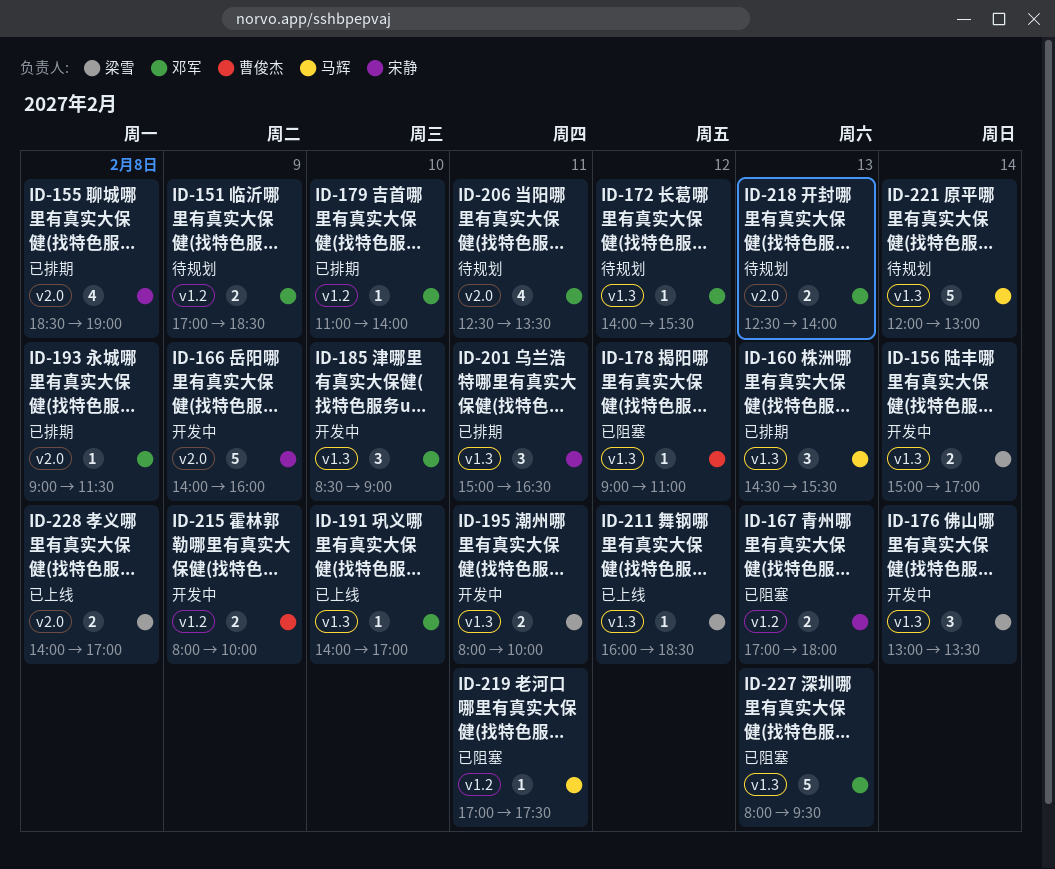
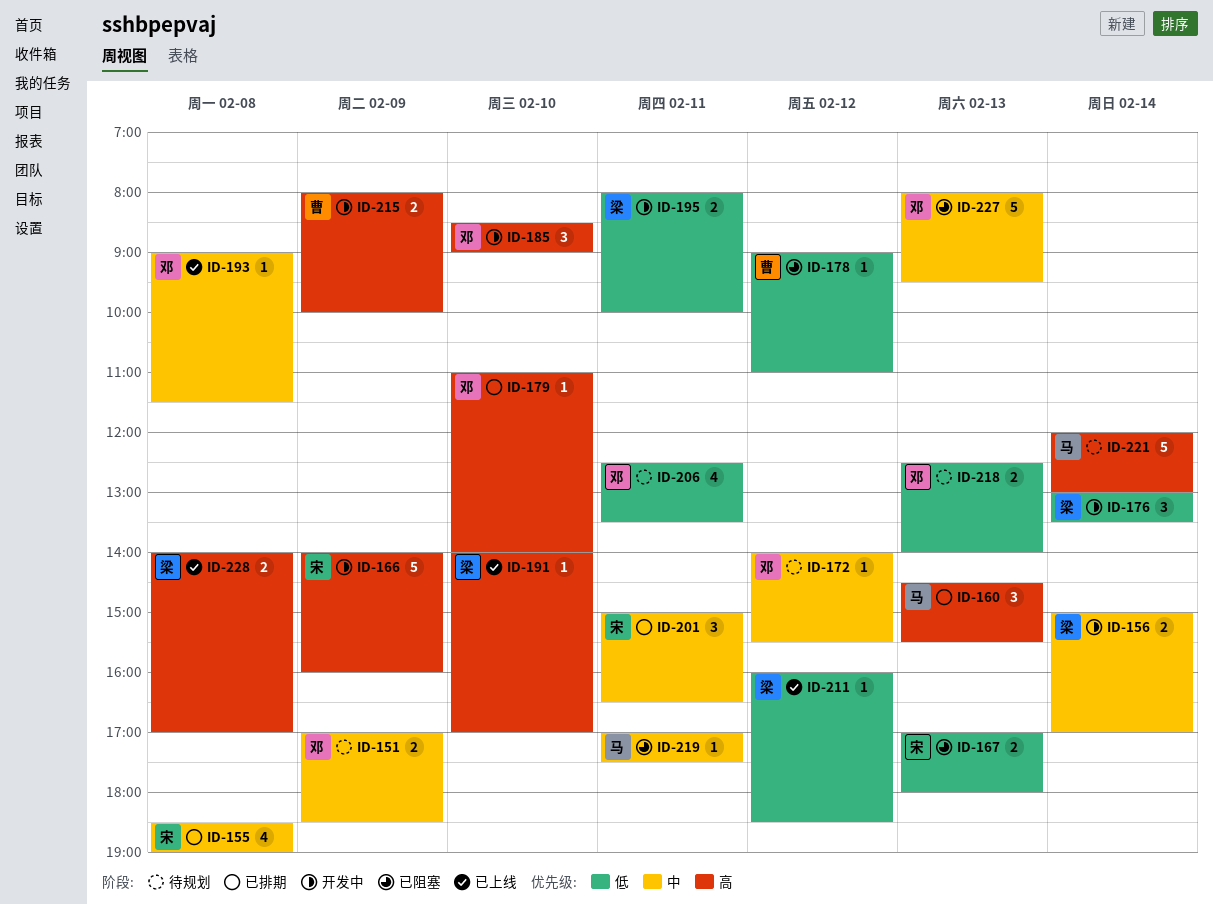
ID-191, owner: 邓军 -> 梁雪
ID-193, status: 已排期 -> 已上线

